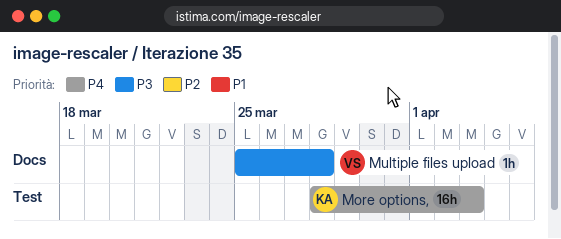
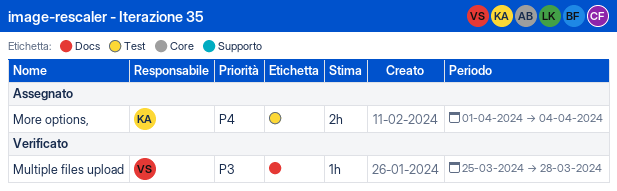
More options,, estimate: 16h -> 2h
More options,, start: Mar 28 -> Apr 1
More options,, due: Apr 3 -> Apr 4

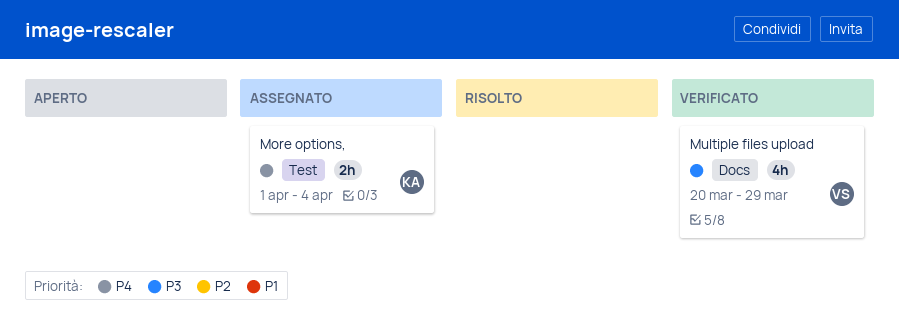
Multiple files upload, estimate: 1h -> 4h
Multiple files upload, start: Mar 25 -> Mar 20
Multiple files upload, due: Mar 28 -> Mar 29

